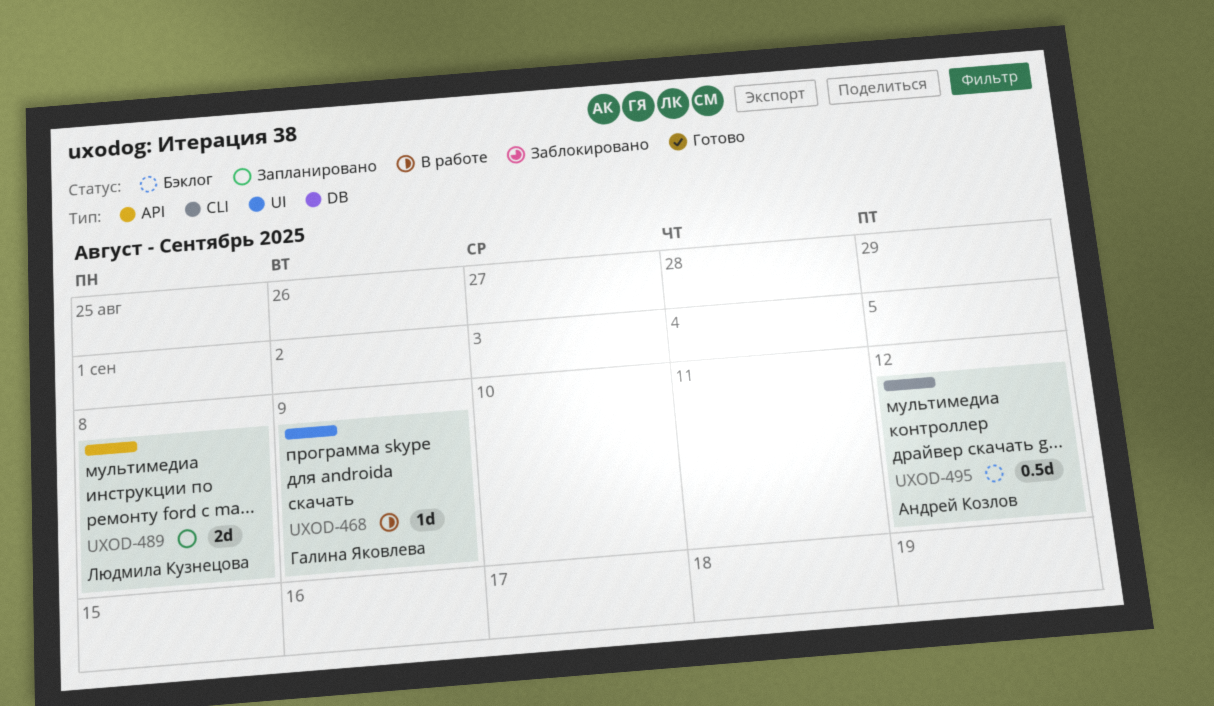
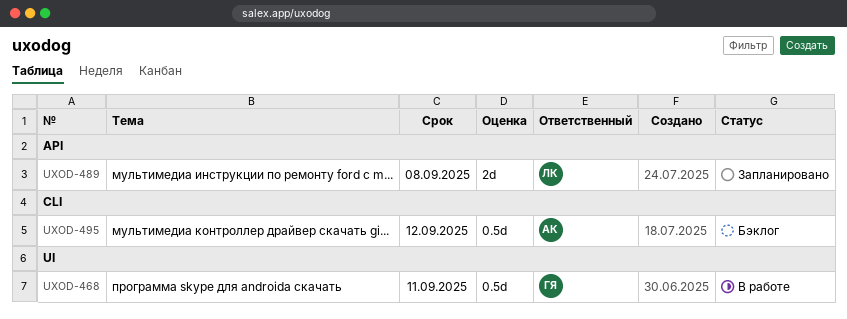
UXOD-468, estimate: 1d -> 0.5d
UXOD-468, due: Sep 9 -> Sep 11

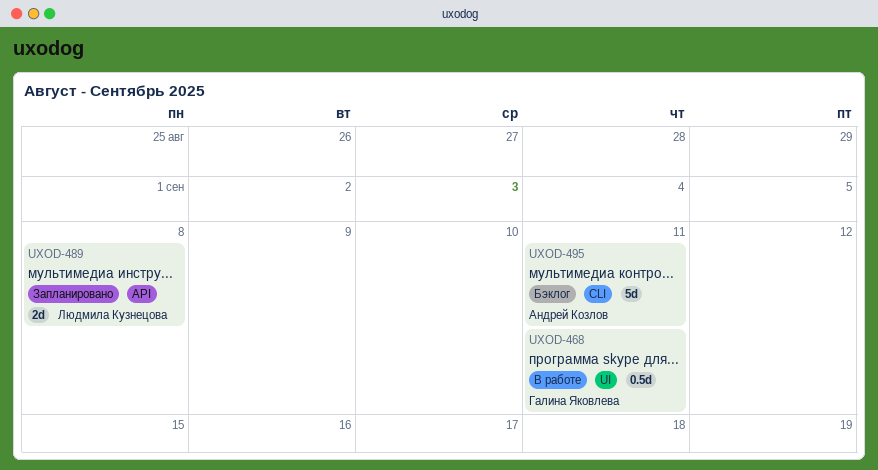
UXOD-495, estimate: 0.5d -> 5d
UXOD-495, due: Sep 12 -> Sep 11

